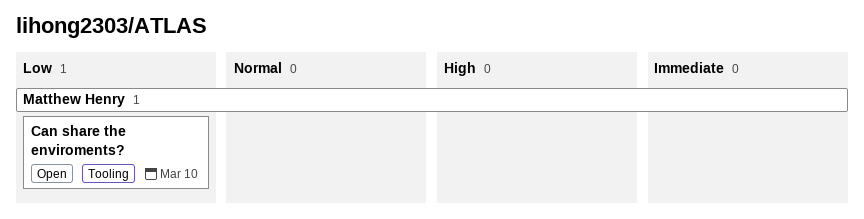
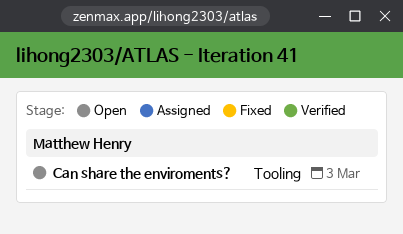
Can share the enviroments?, due: Mar 10 -> Mar 3

